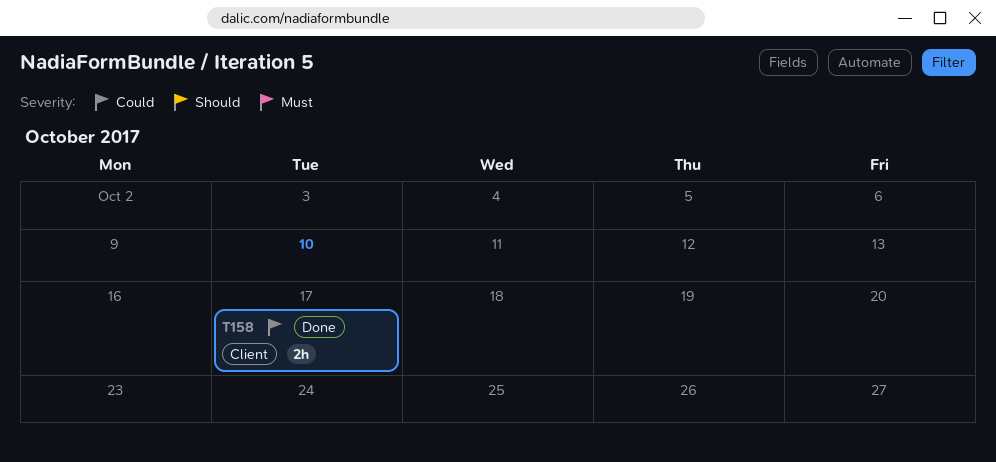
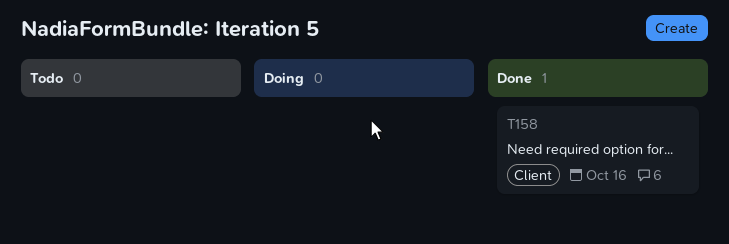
T158, due: Oct 17 -> Oct 16

